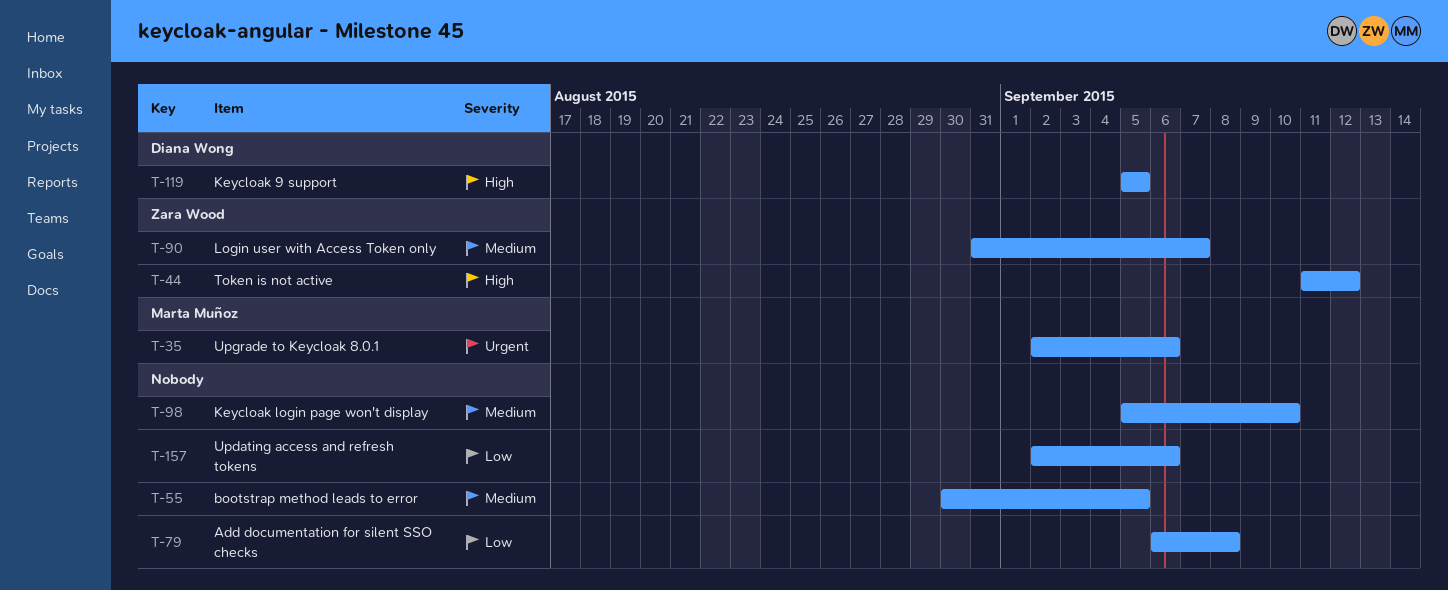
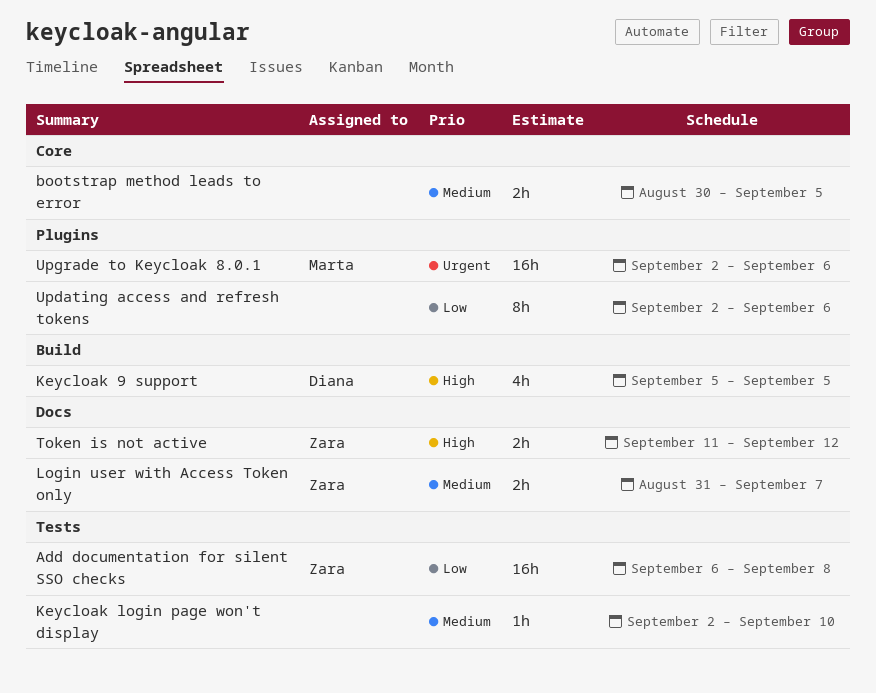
Add documentation for silent SSO checks, owner: none -> Zara Wood
Keycloak login page won't display, start: Sep 5 -> Sep 2

